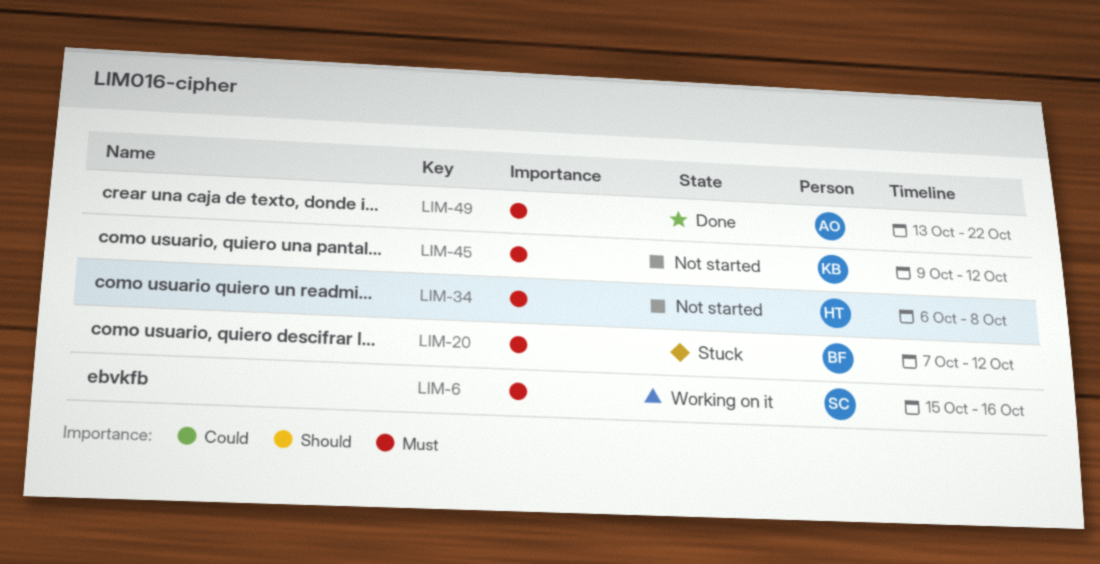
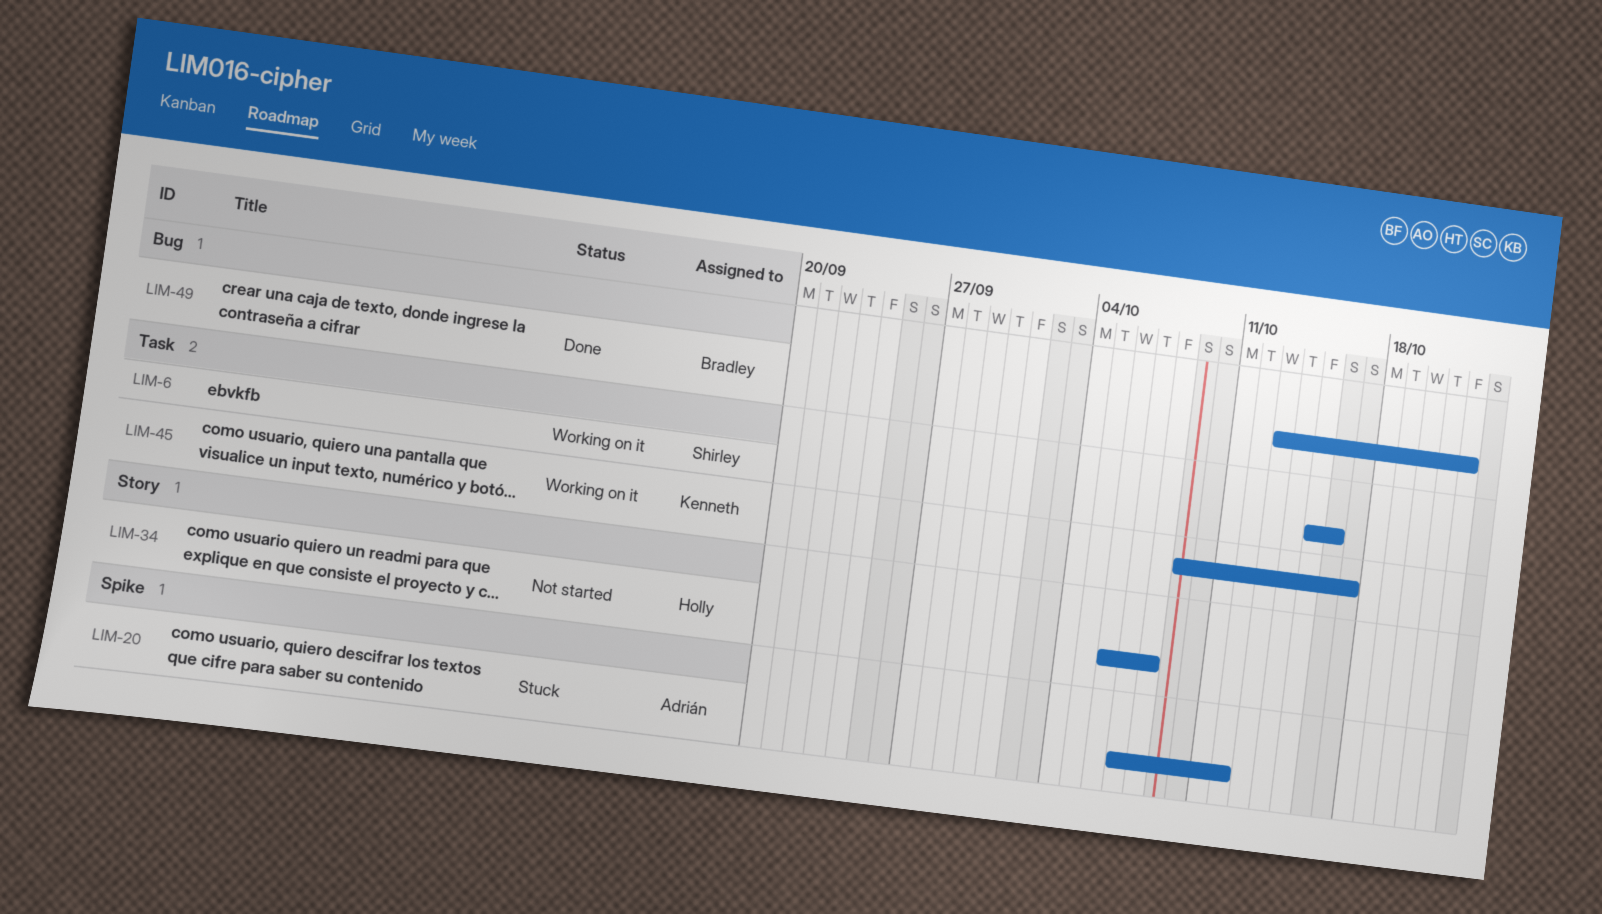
LIM-20, owner: Bradley -> Adrián
LIM-45, status: Not started -> Working on it
LIM-45, due: Oct 12 -> Oct 17
LIM-49, owner: Adrián -> Bradley

